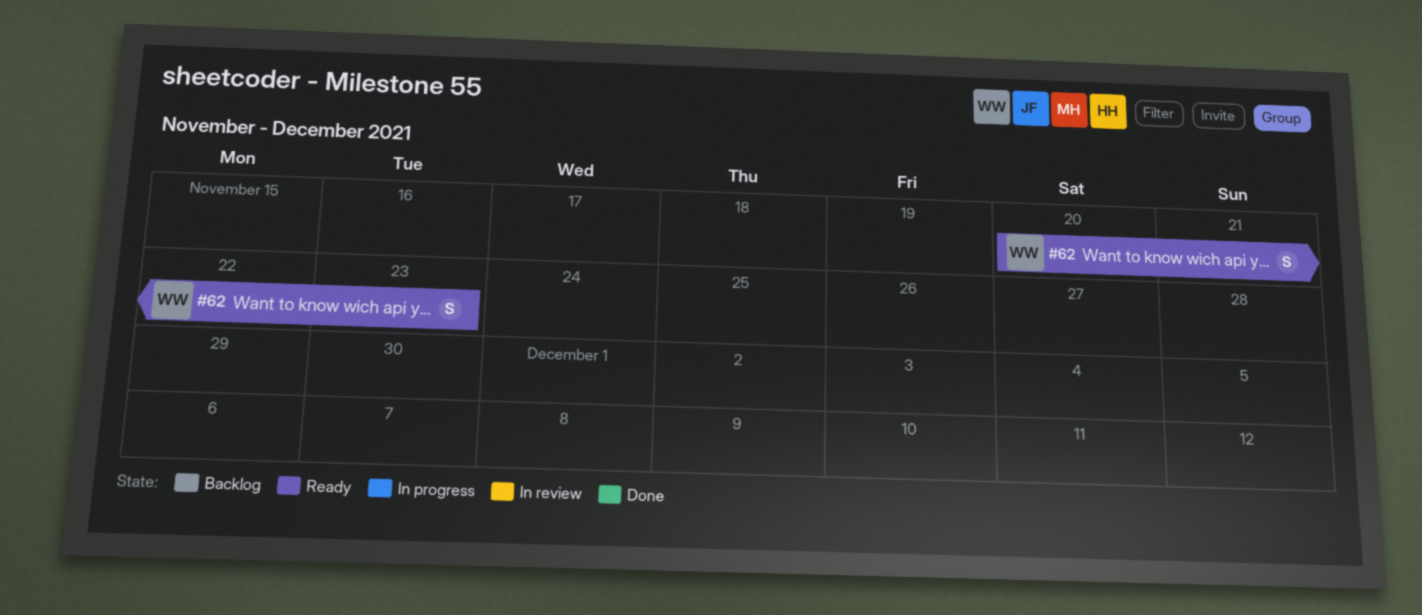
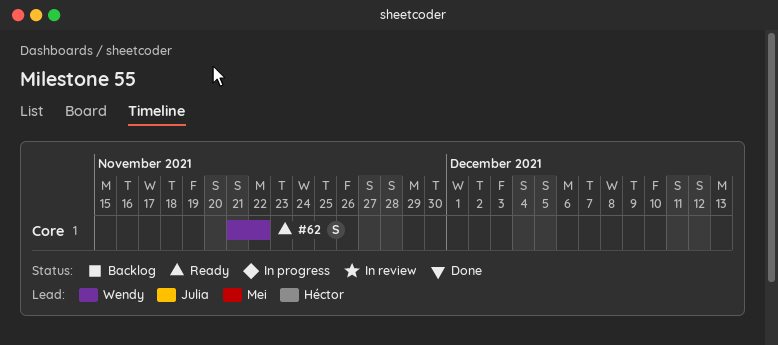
#62, start: Nov 20 -> Nov 21
#62, due: Nov 23 -> Nov 22

